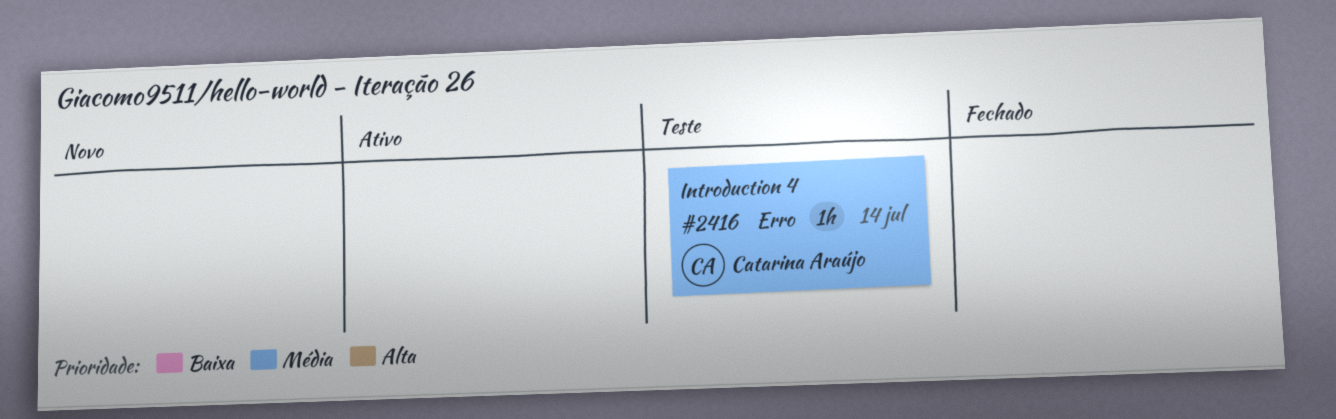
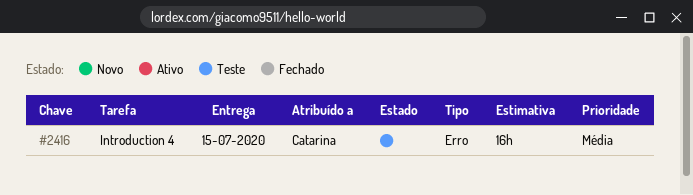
#2416, estimate: 1h -> 16h
#2416, due: Jul 14 -> Jul 15

